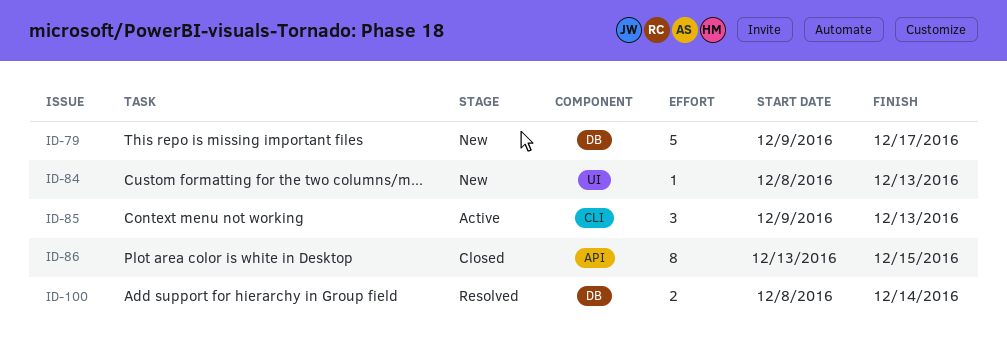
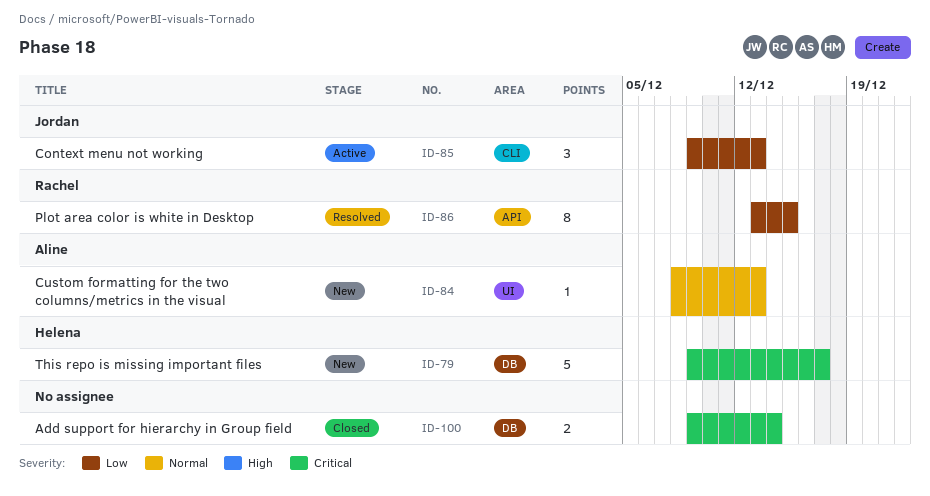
ID-86, status: Closed -> Resolved
ID-100, status: Resolved -> Closed
ID-100, start: Dec 8 -> Dec 9

